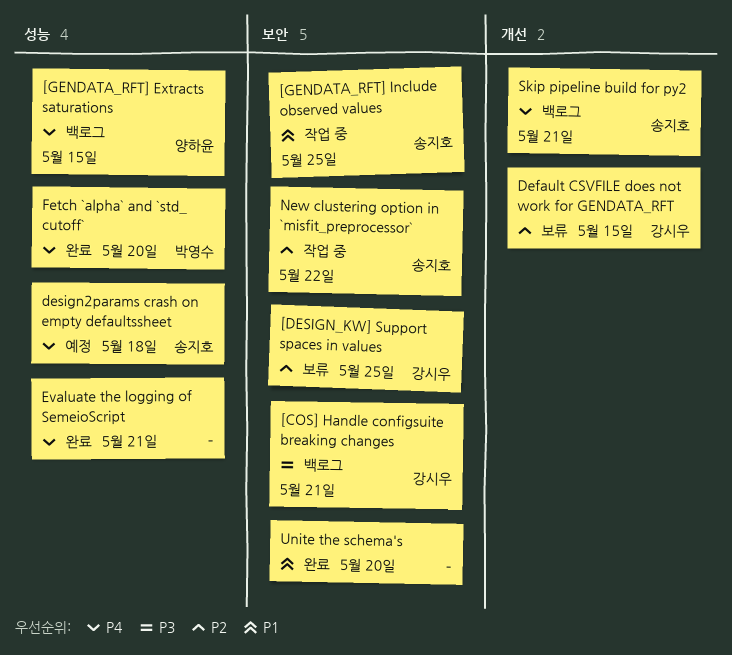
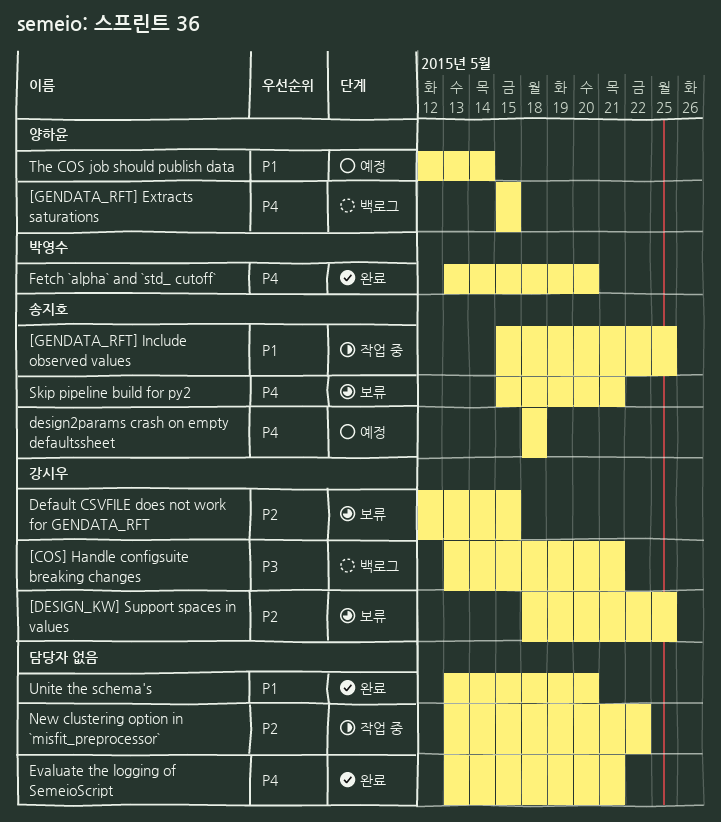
New clustering option in `misfit_preprocessor`, owner: 송지호 -> none
Skip pipeline build for py2, status: 백로그 -> 보류
The COS job should publish data: none -> present

